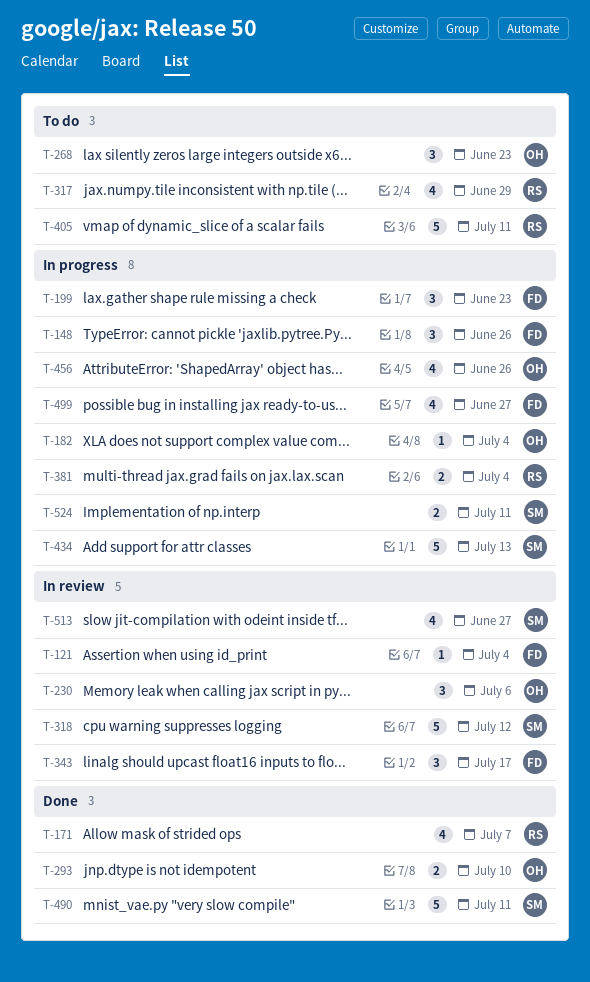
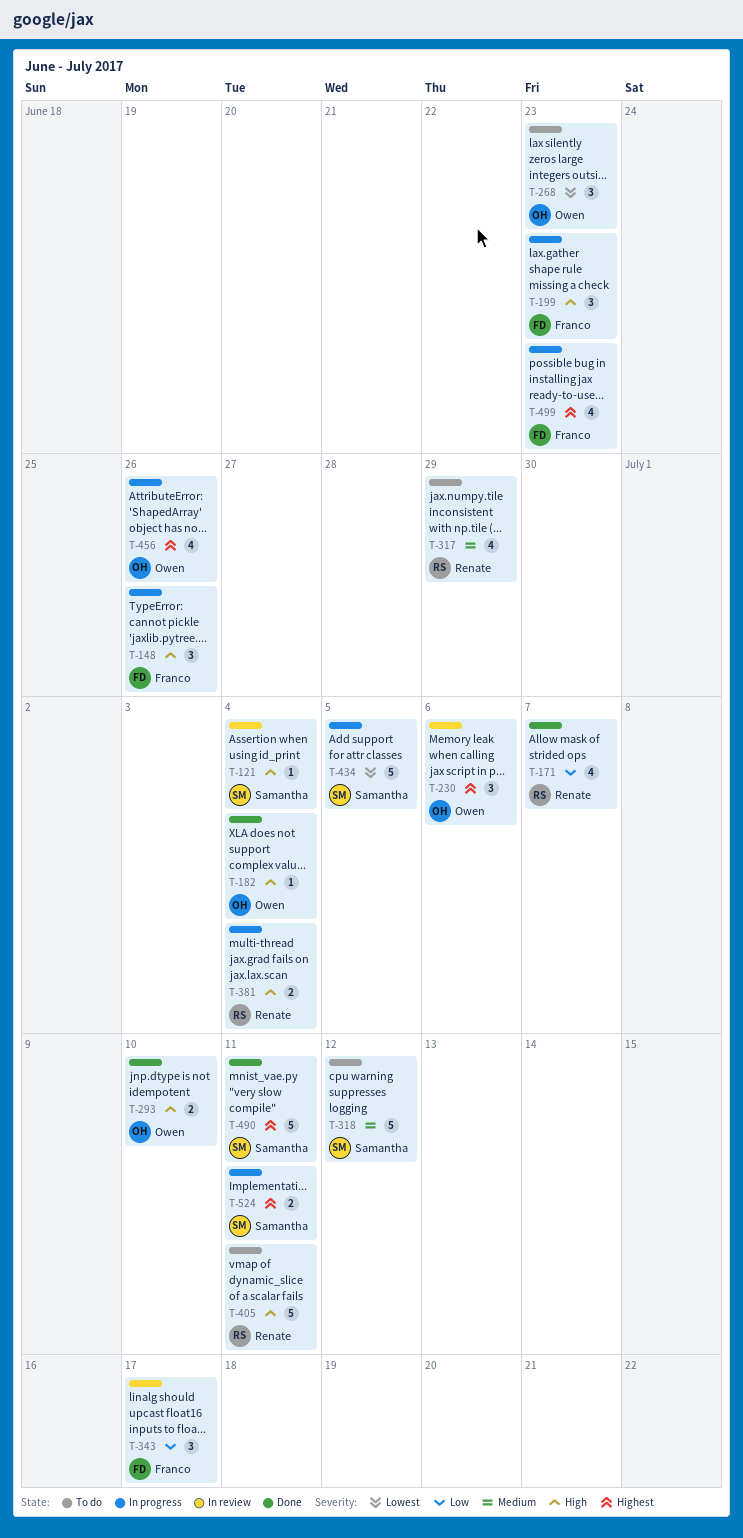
T-121, owner: Franco -> Samantha
T-182, status: In progress -> Done
T-318, status: In review -> To do
T-434, due: Jul 13 -> Jul 5
T-499, due: Jun 27 -> Jun 23
T-513: present -> none

